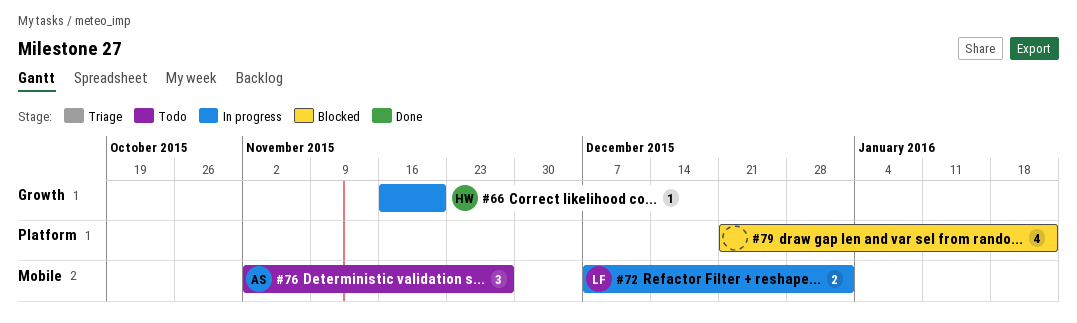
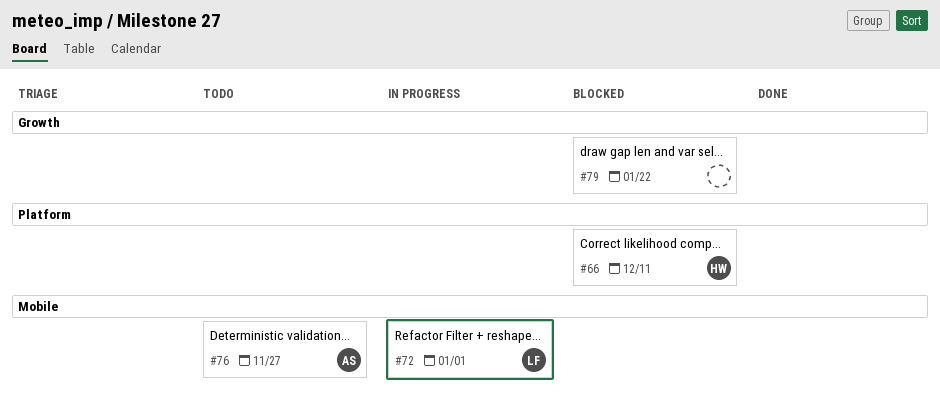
#66, status: In progress -> Blocked
#66, label: Growth -> Platform
#66, due: Nov 20 -> Dec 11
#79, label: Platform -> Growth

